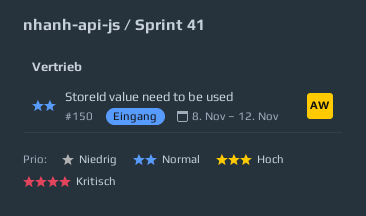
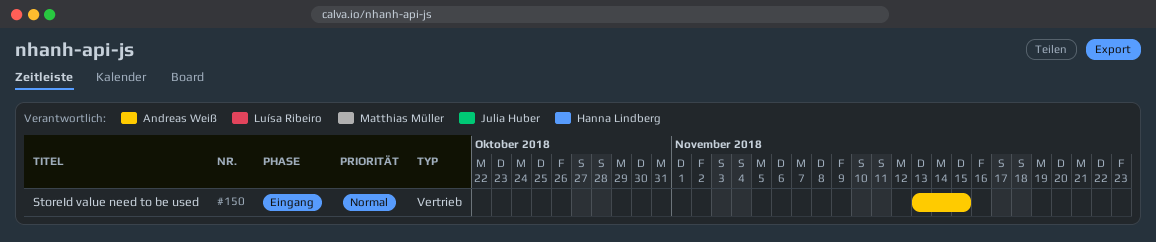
#150, start: Nov 8 -> Nov 13
#150, due: Nov 12 -> Nov 15

